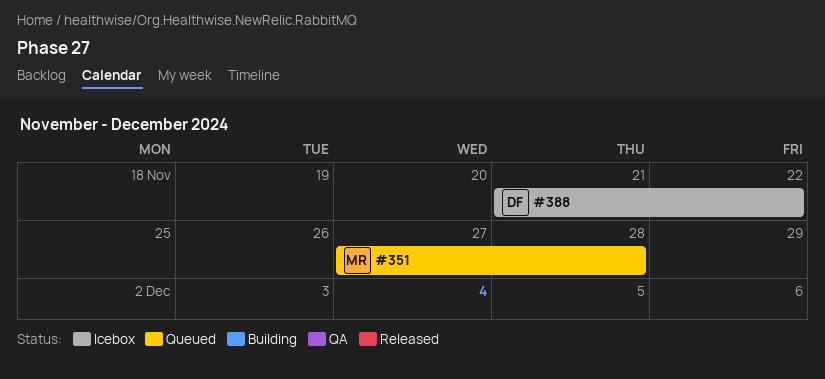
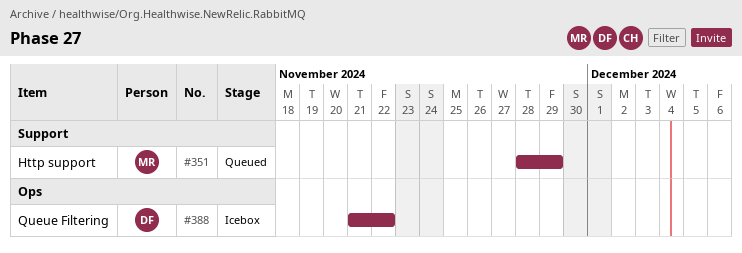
#351, start: Nov 27 -> Nov 28
#351, due: Nov 28 -> Nov 29

